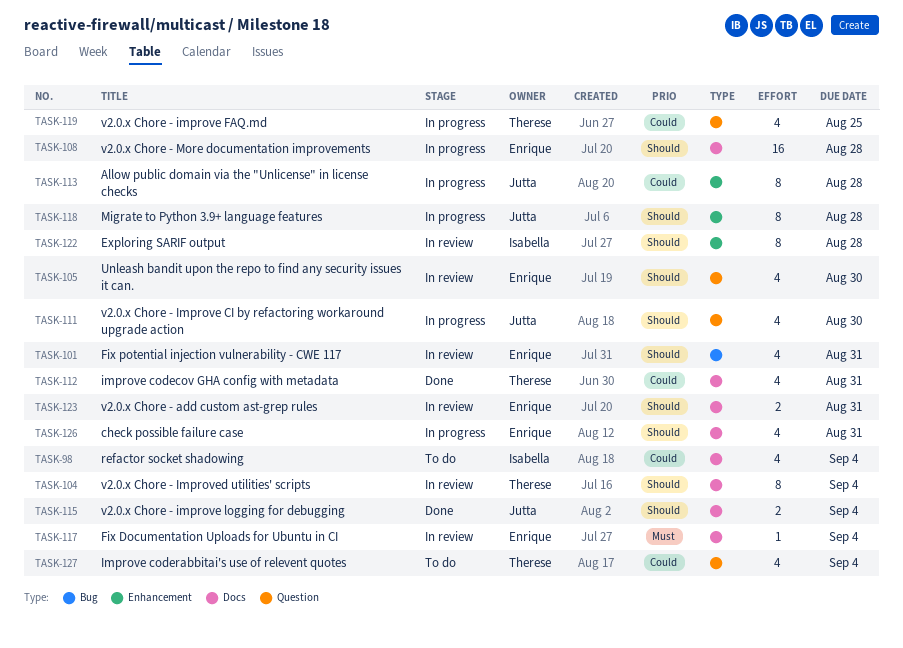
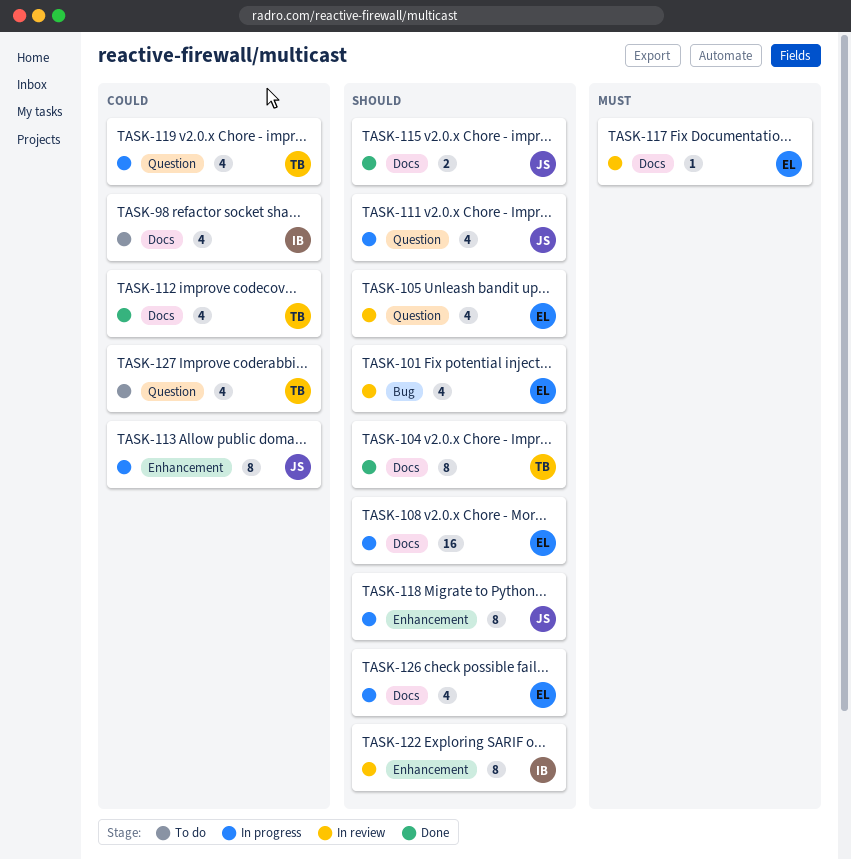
TASK-104, status: In review -> Done
TASK-123: present -> none

